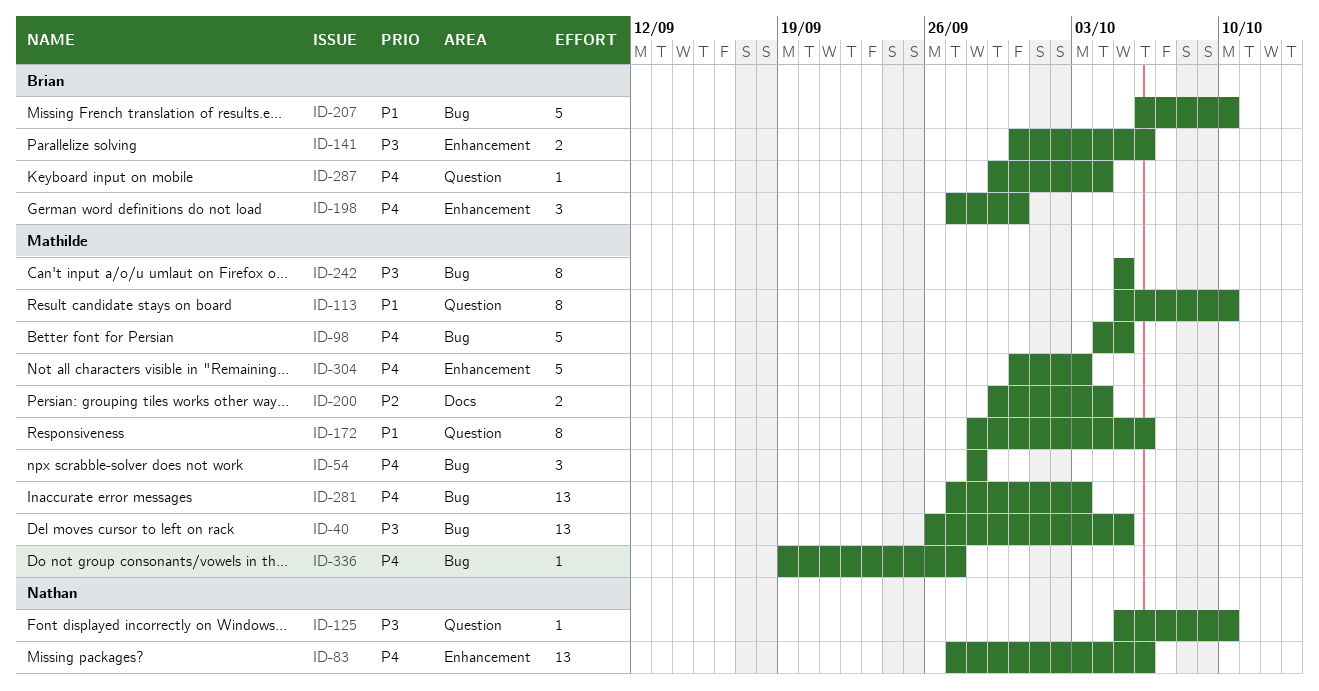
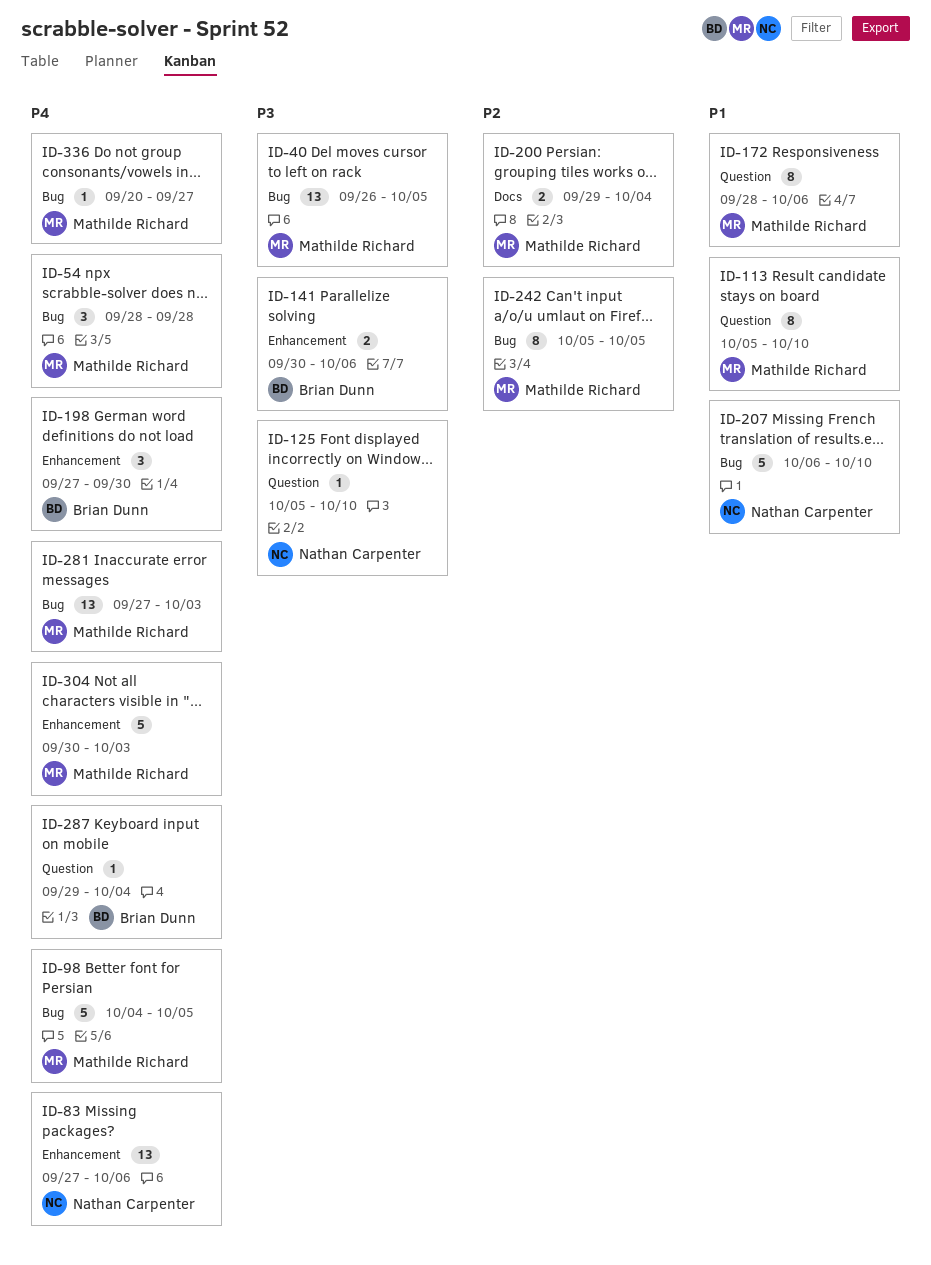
ID-207, owner: Brian Dunn -> Nathan Carpenter
ID-242, priority: P3 -> P2
ID-336, start: Sep 19 -> Sep 20

